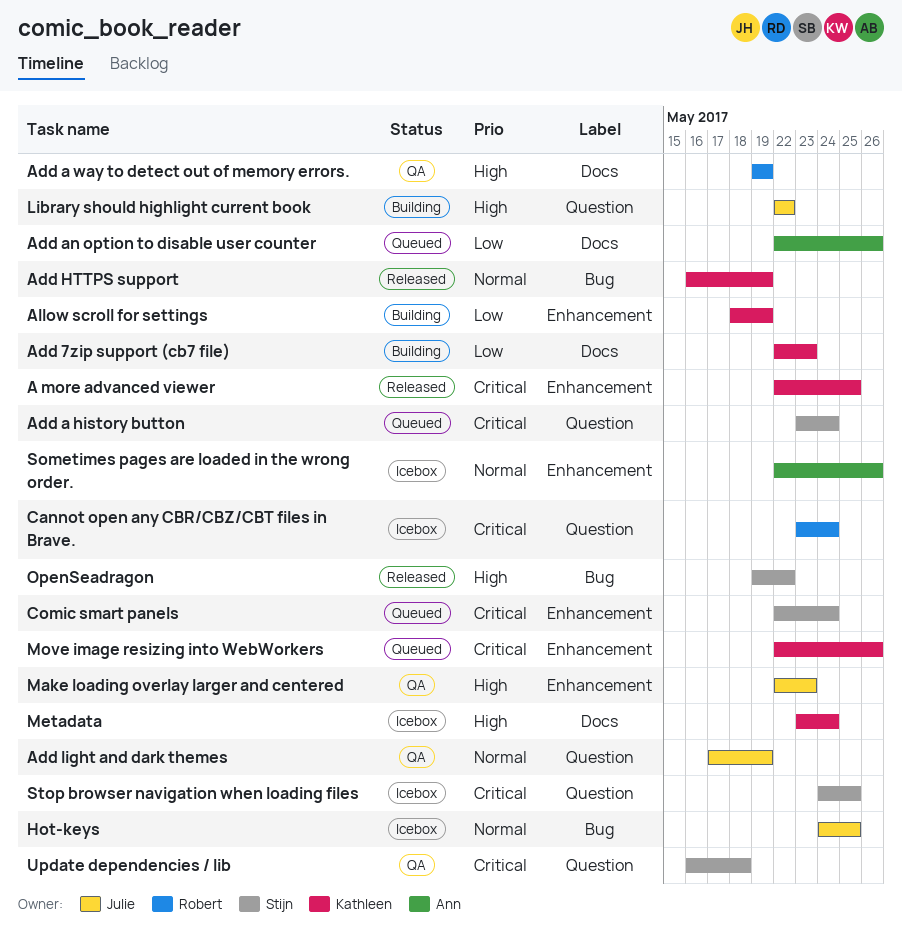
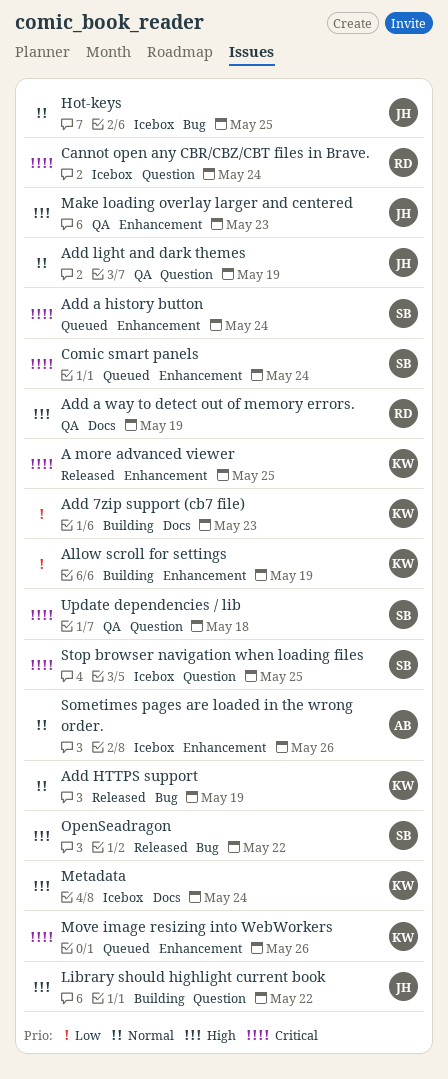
Add a history button, label: Question -> Enhancement
Add an option to disable user counter: present -> none

